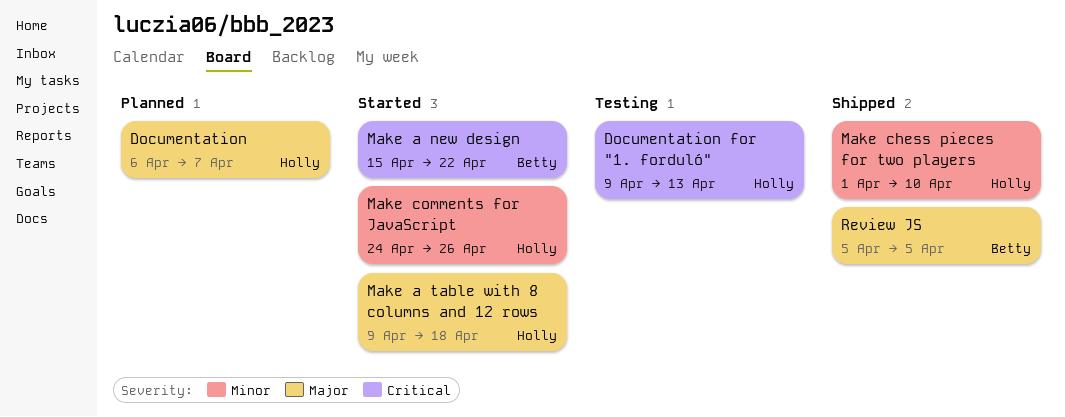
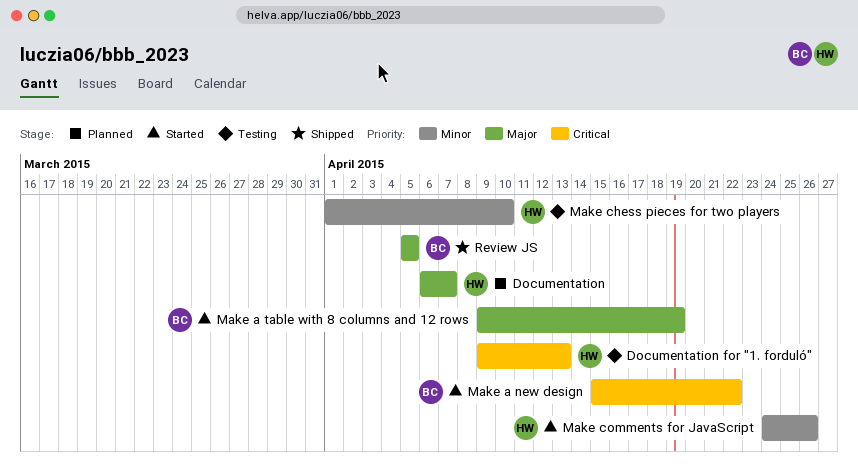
Make a table with 8 columns and 12 rows, owner: Holly -> Betty
Make a table with 8 columns and 12 rows, due: Apr 18 -> Apr 19
Make chess pieces for two players, status: Shipped -> Testing

